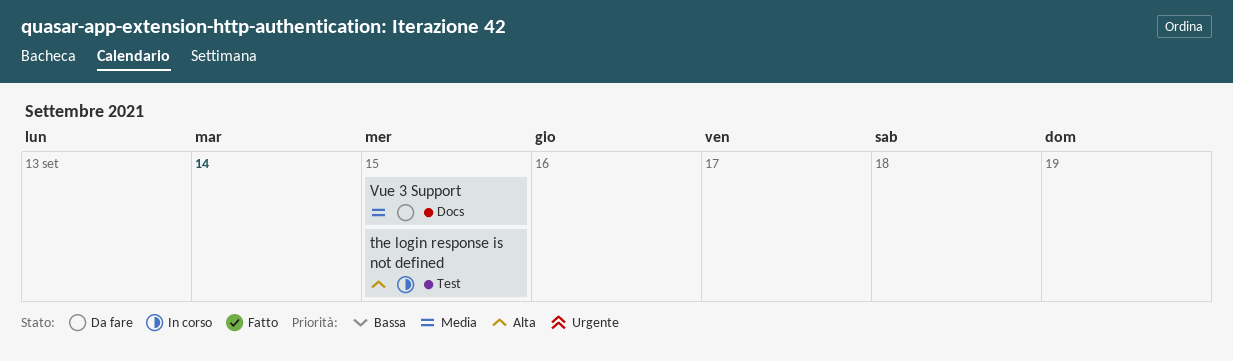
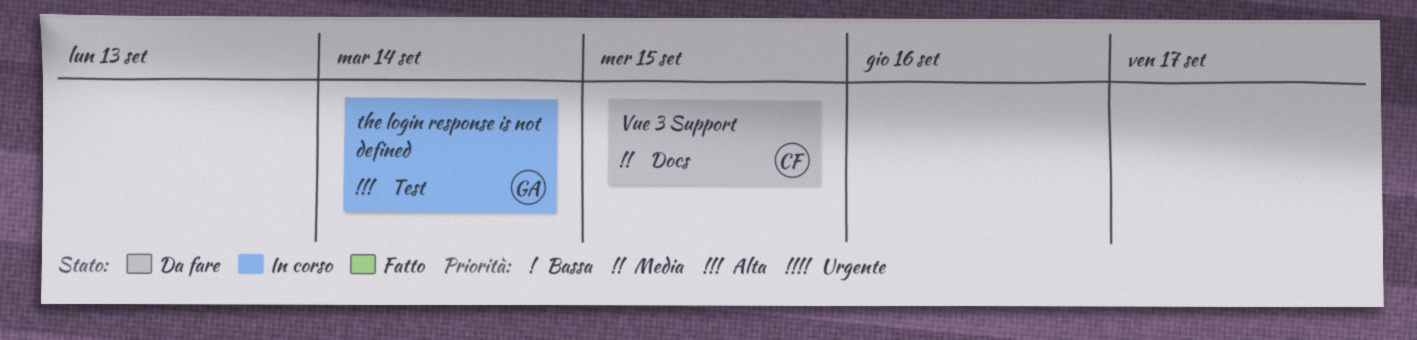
the login response is not defined, due: Sep 15 -> Sep 14

